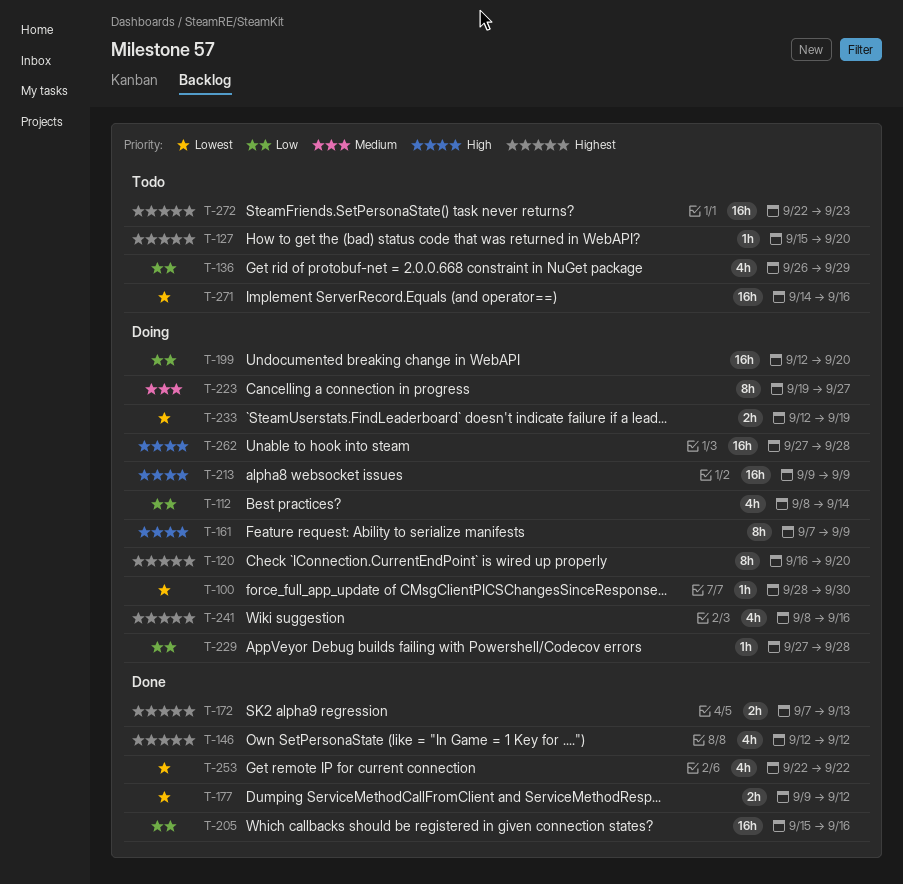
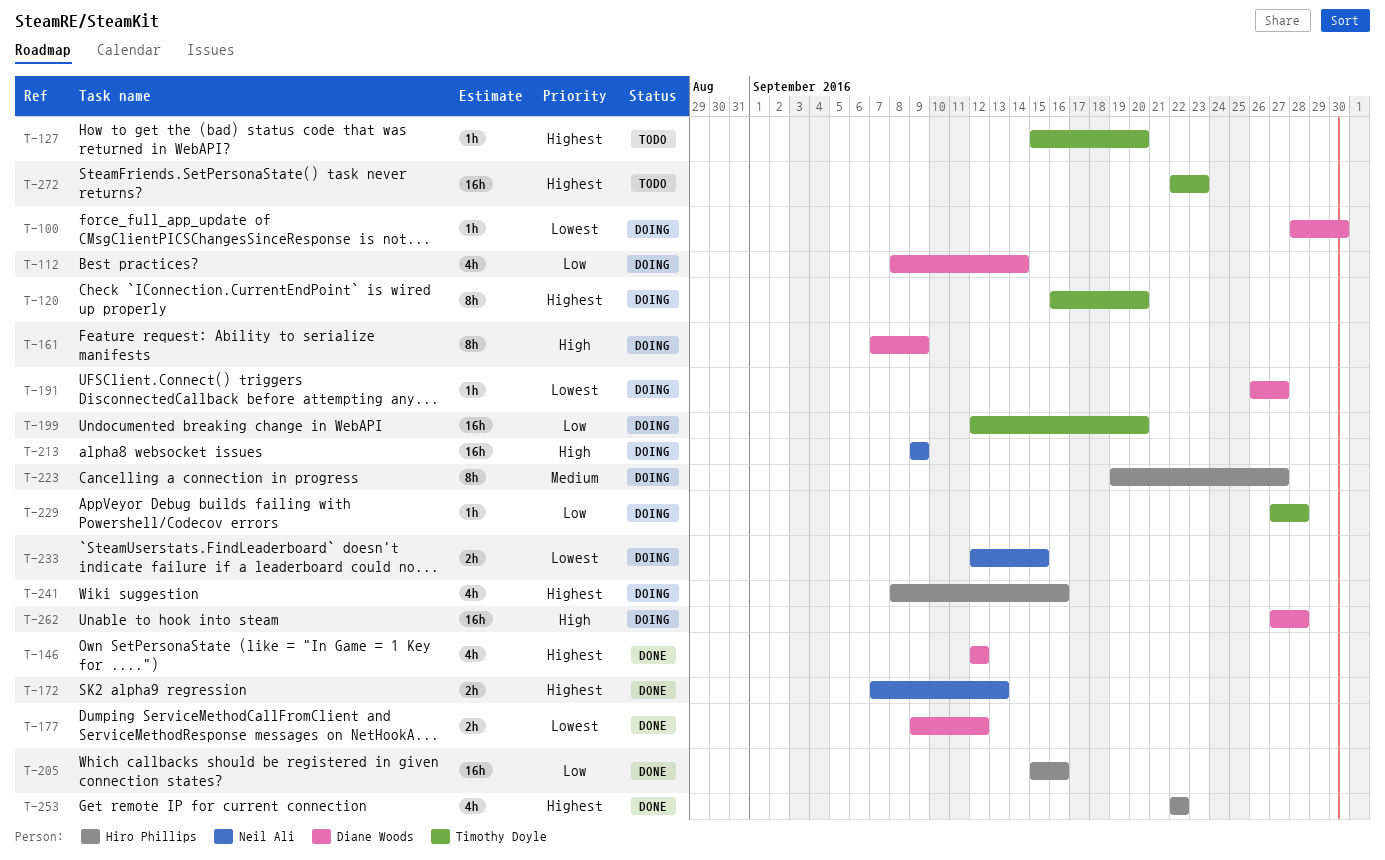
T-136: present -> none
T-191: none -> present
T-233, due: Sep 19 -> Sep 15
T-253, priority: Lowest -> Highest
T-271: present -> none

